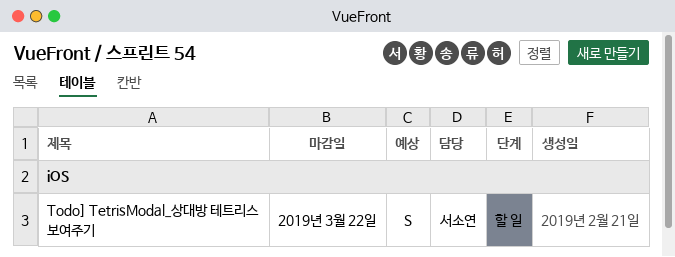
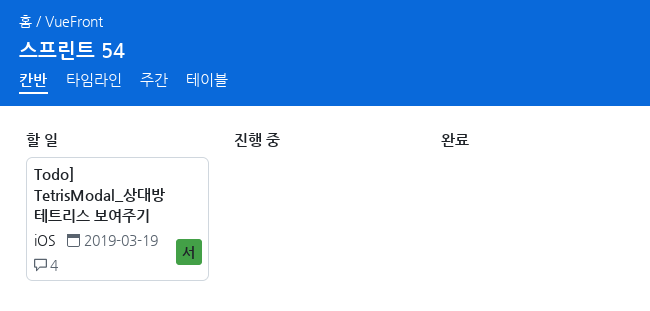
Todo] TetrisModal_상대방 테트리스 보여주기, due: Mar 22 -> Mar 19

